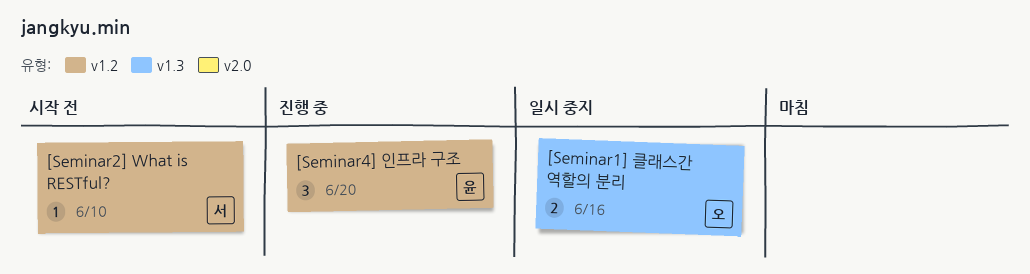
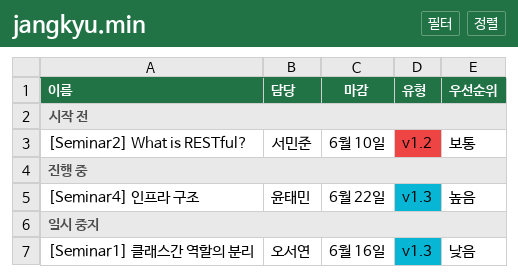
[Seminar4] 인프라 구조, label: v1.2 -> v1.3
[Seminar4] 인프라 구조, due: Jun 20 -> Jun 22

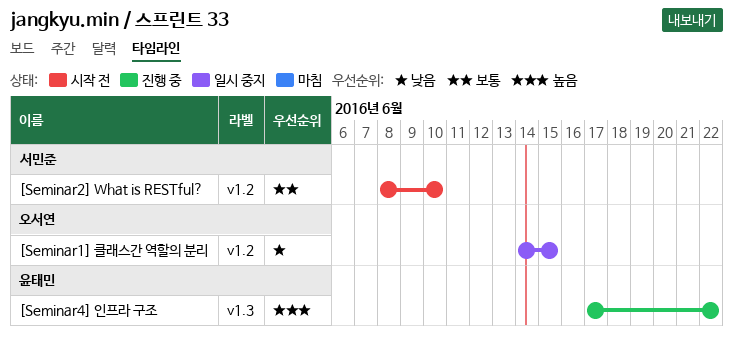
[Seminar1] 클래스간 역할의 분리, label: v1.3 -> v1.2
[Seminar1] 클래스간 역할의 분리, due: Jun 16 -> Jun 15

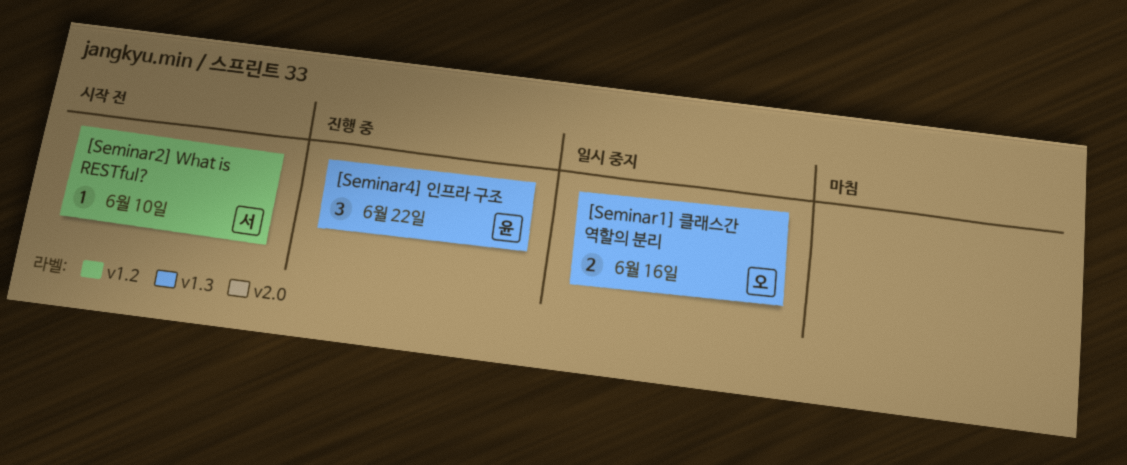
[Seminar1] 클래스간 역할의 분리, label: v1.2 -> v1.3
[Seminar1] 클래스간 역할의 분리, due: Jun 15 -> Jun 16

